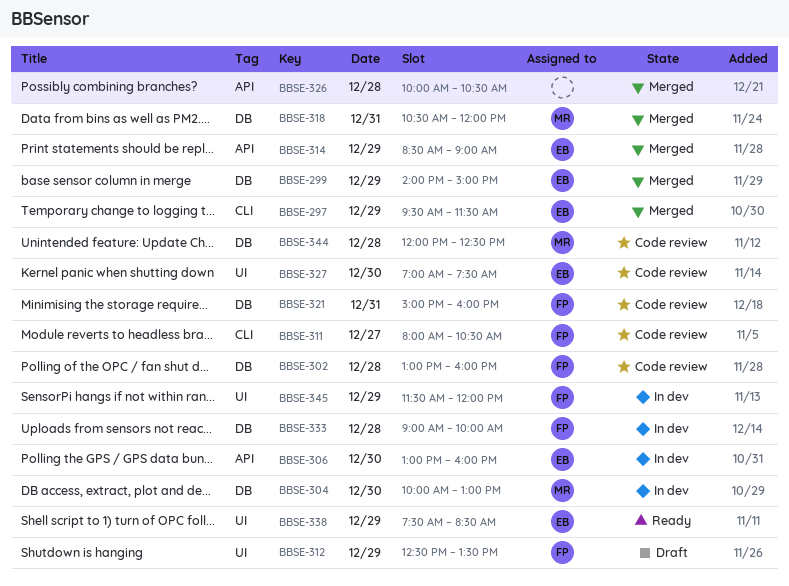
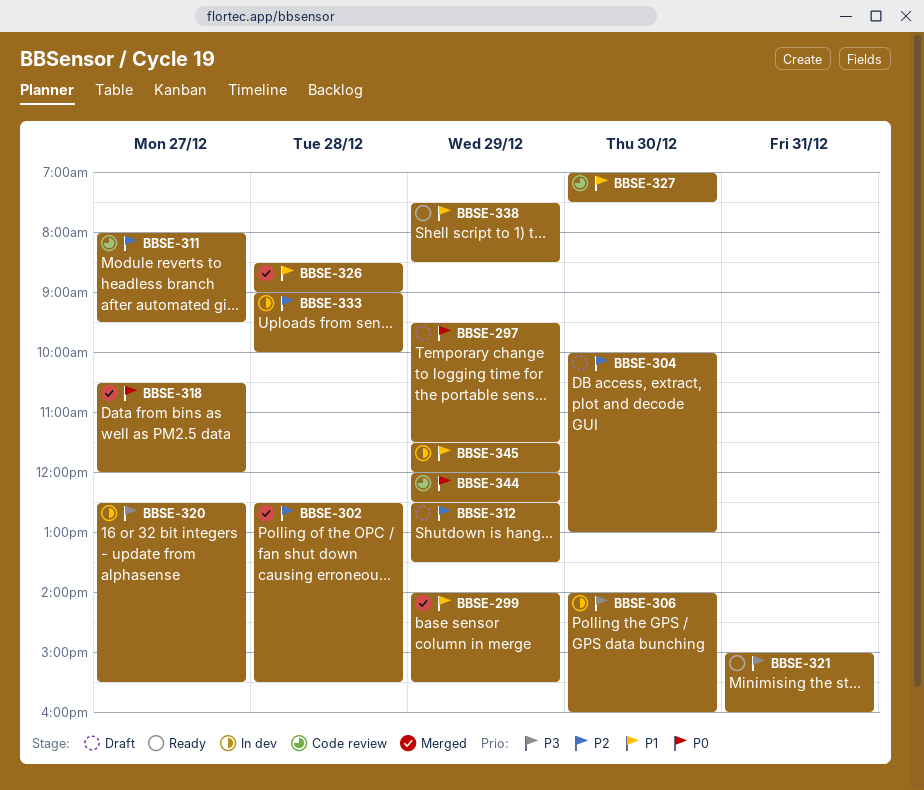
BBSE-297, status: Merged -> Draft
BBSE-299, ends: 15:00 -> 15:30
BBSE-302, status: Code review -> Merged
BBSE-302, begins: 13:00 -> 12:30
BBSE-302, ends: 16:00 -> 15:30
BBSE-304, status: In dev -> Draft
BBSE-306, begins: 13:00 -> 14:00
BBSE-311, ends: 10:30 -> 09:30
BBSE-314: present -> none
BBSE-318, day: Dec 31 -> Dec 27
BBSE-320: none -> present
BBSE-321, status: Code review -> Ready
BBSE-326, begins: 10:00 -> 08:30
BBSE-326, ends: 10:30 -> 09:00
BBSE-344, day: Dec 28 -> Dec 29

